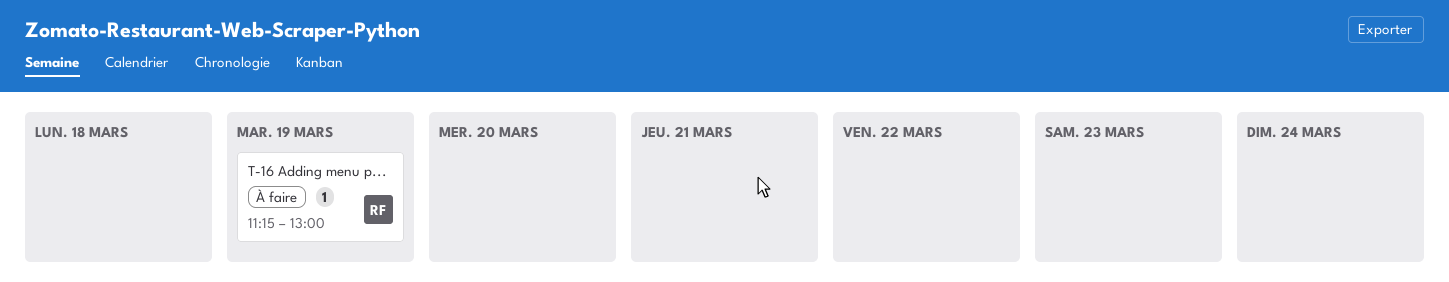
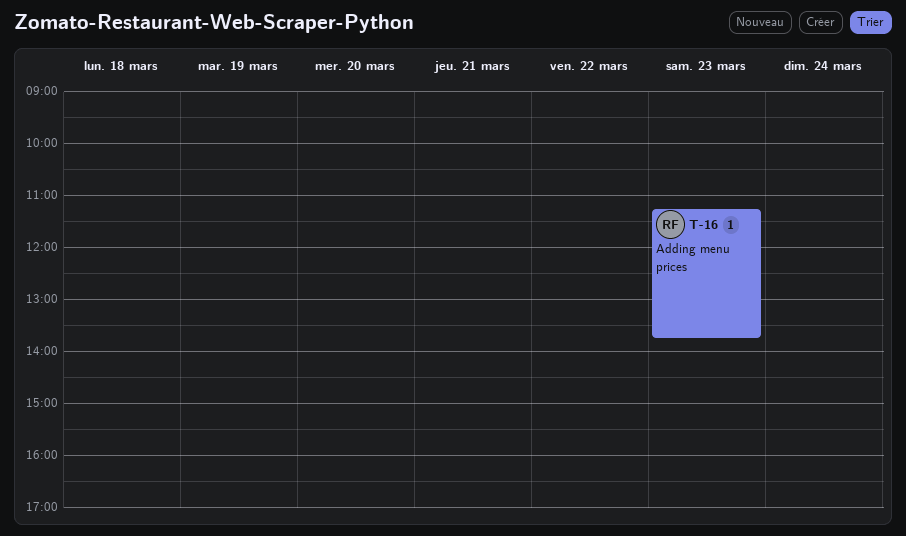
T-16, day: Mar 19 -> Mar 23
T-16, ends: 13:00 -> 13:45

